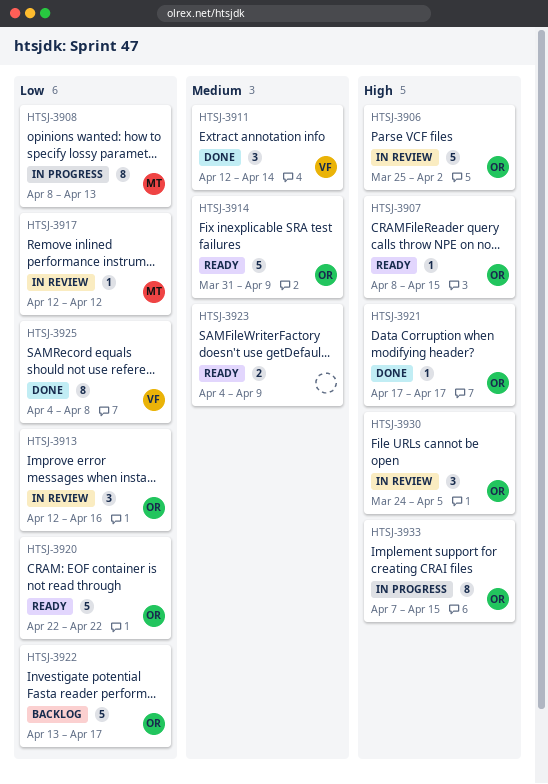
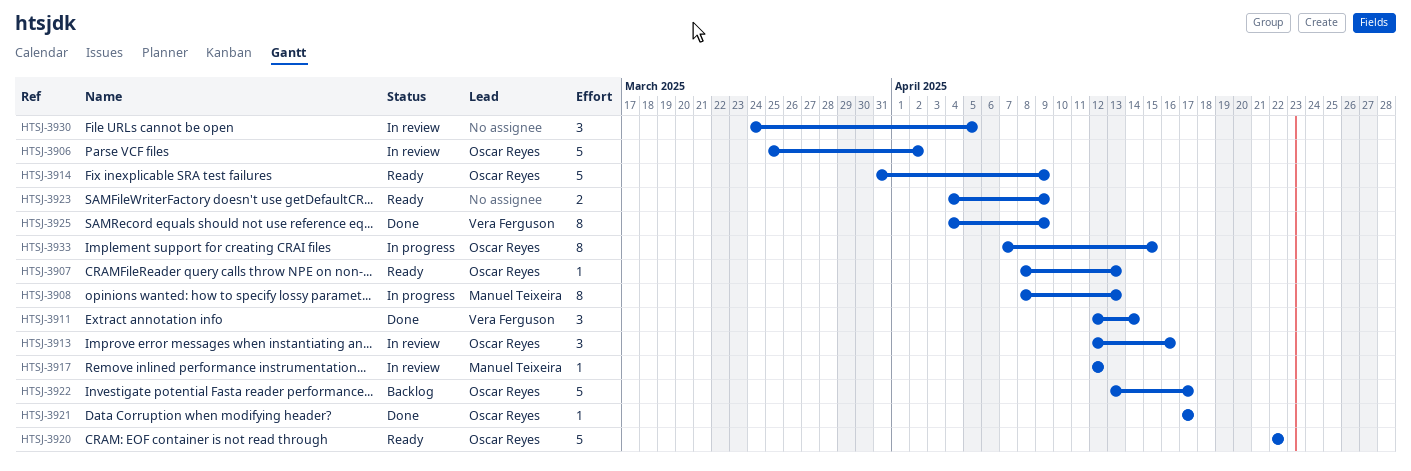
HTSJ-3907, due: Apr 15 -> Apr 13
HTSJ-3925, due: Apr 8 -> Apr 9
HTSJ-3930, owner: Oscar Reyes -> none

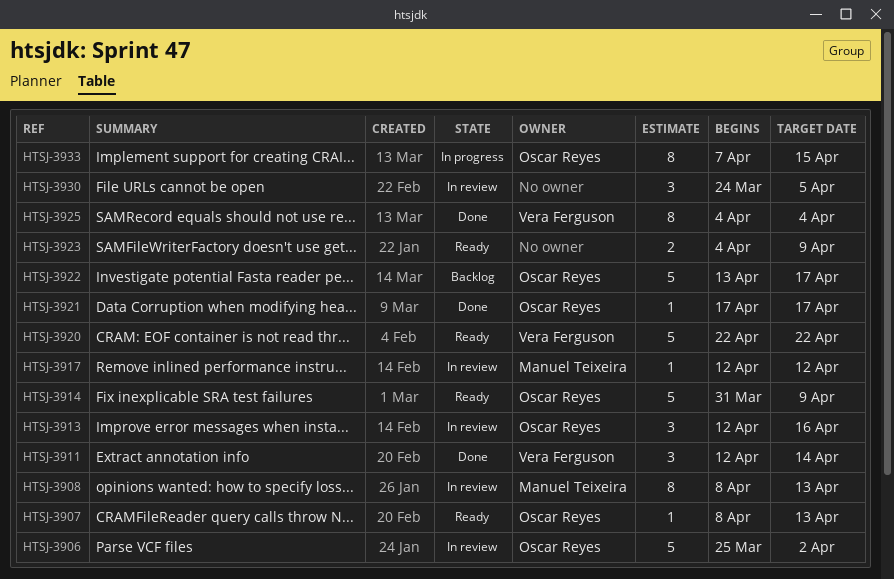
HTSJ-3908, status: In progress -> In review
HTSJ-3920, owner: Oscar Reyes -> Vera Ferguson
HTSJ-3925, due: Apr 9 -> Apr 4

